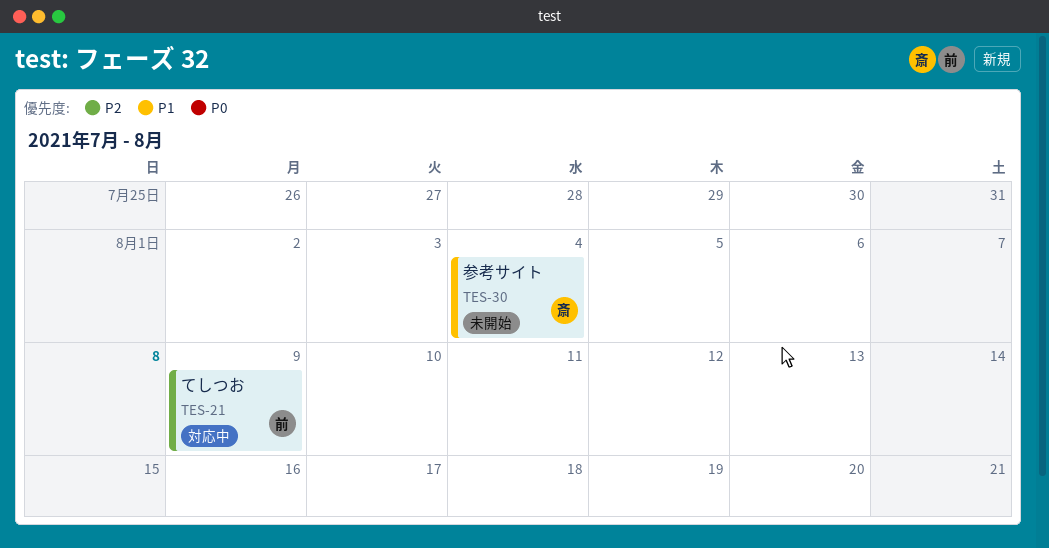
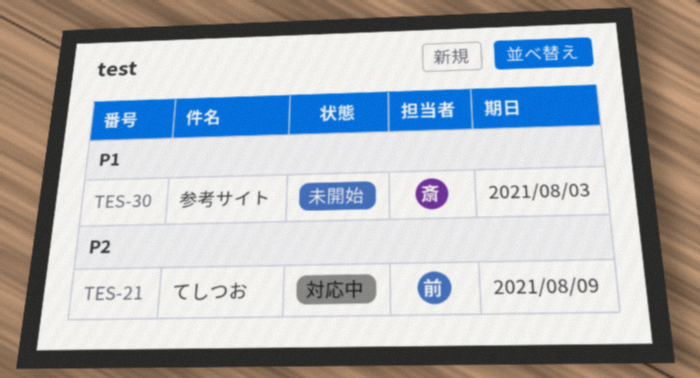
TES-30, due: Aug 4 -> Aug 3

